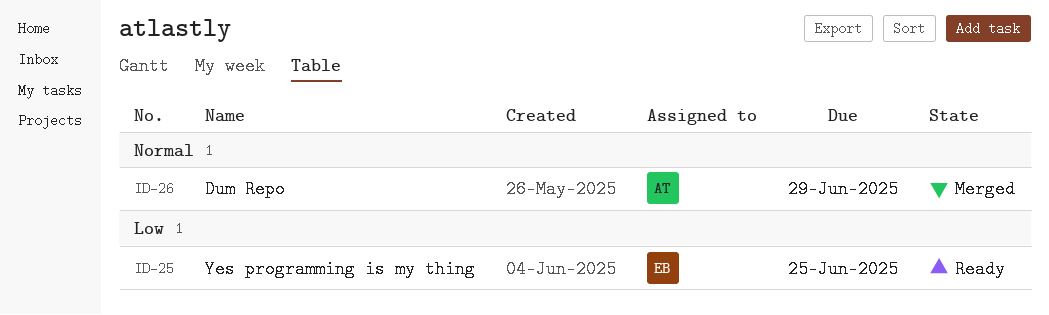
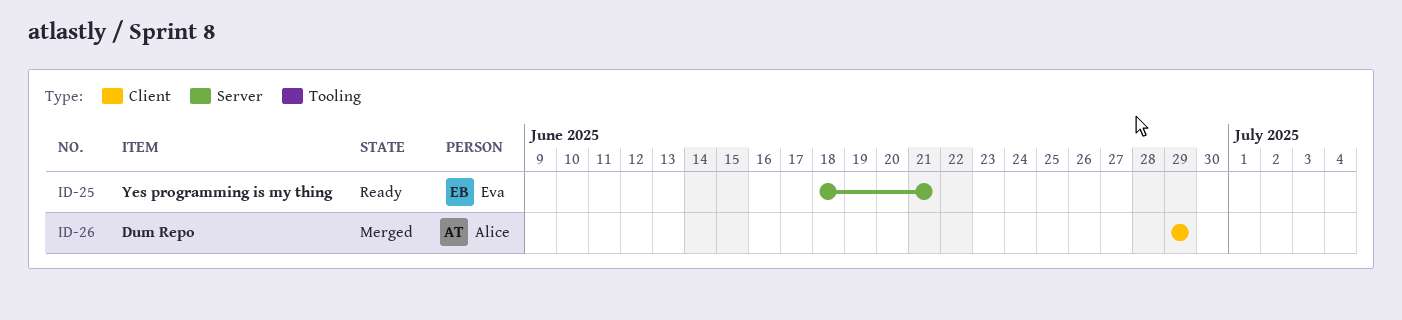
ID-25, due: Jun 25 -> Jun 21

